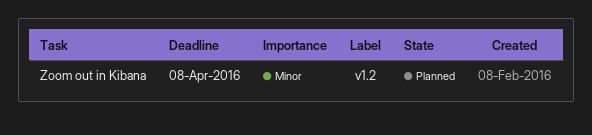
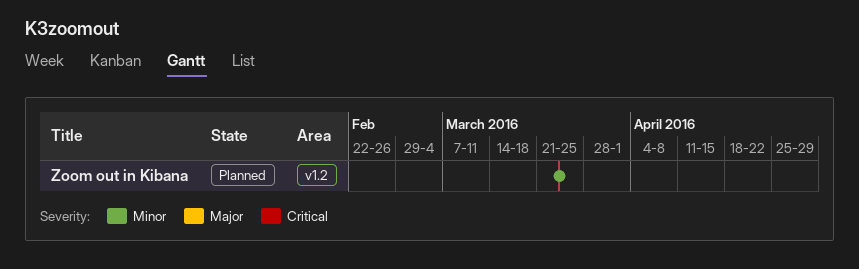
Zoom out in Kibana, due: Apr 8 -> Mar 25

